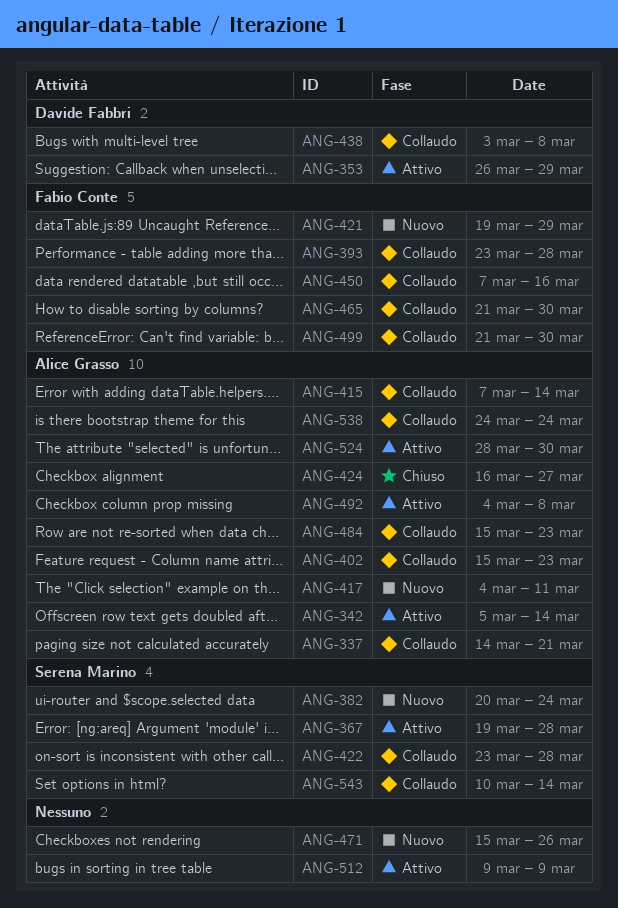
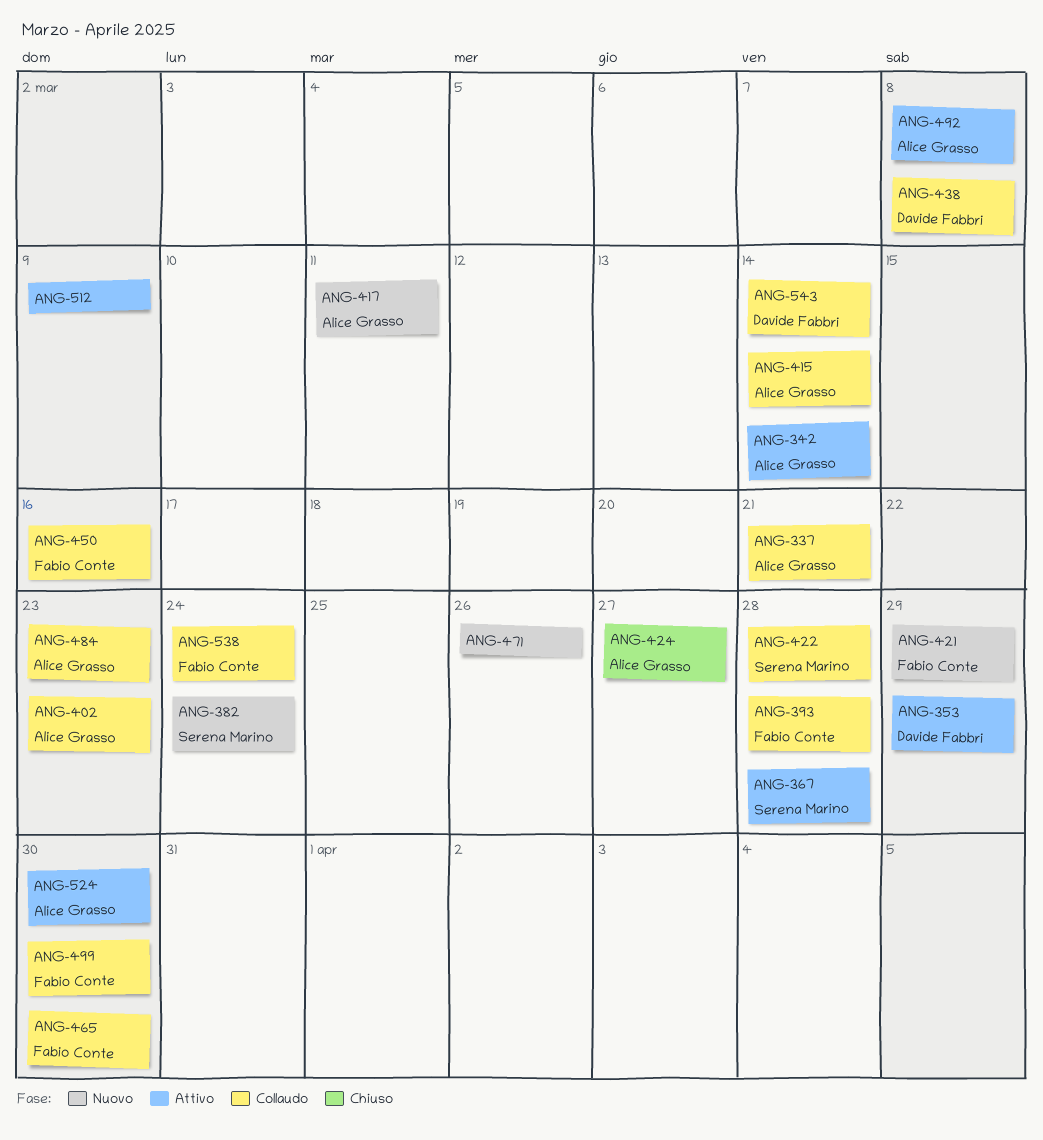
ANG-538, owner: Alice Grasso -> Fabio Conte
ANG-543, owner: Serena Marino -> Davide Fabbri

